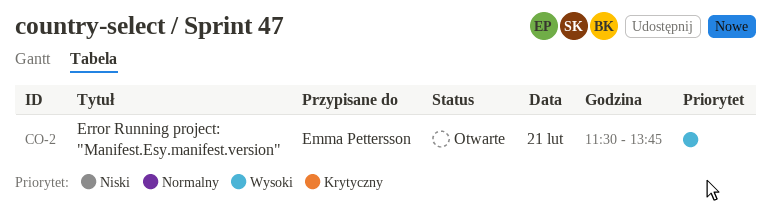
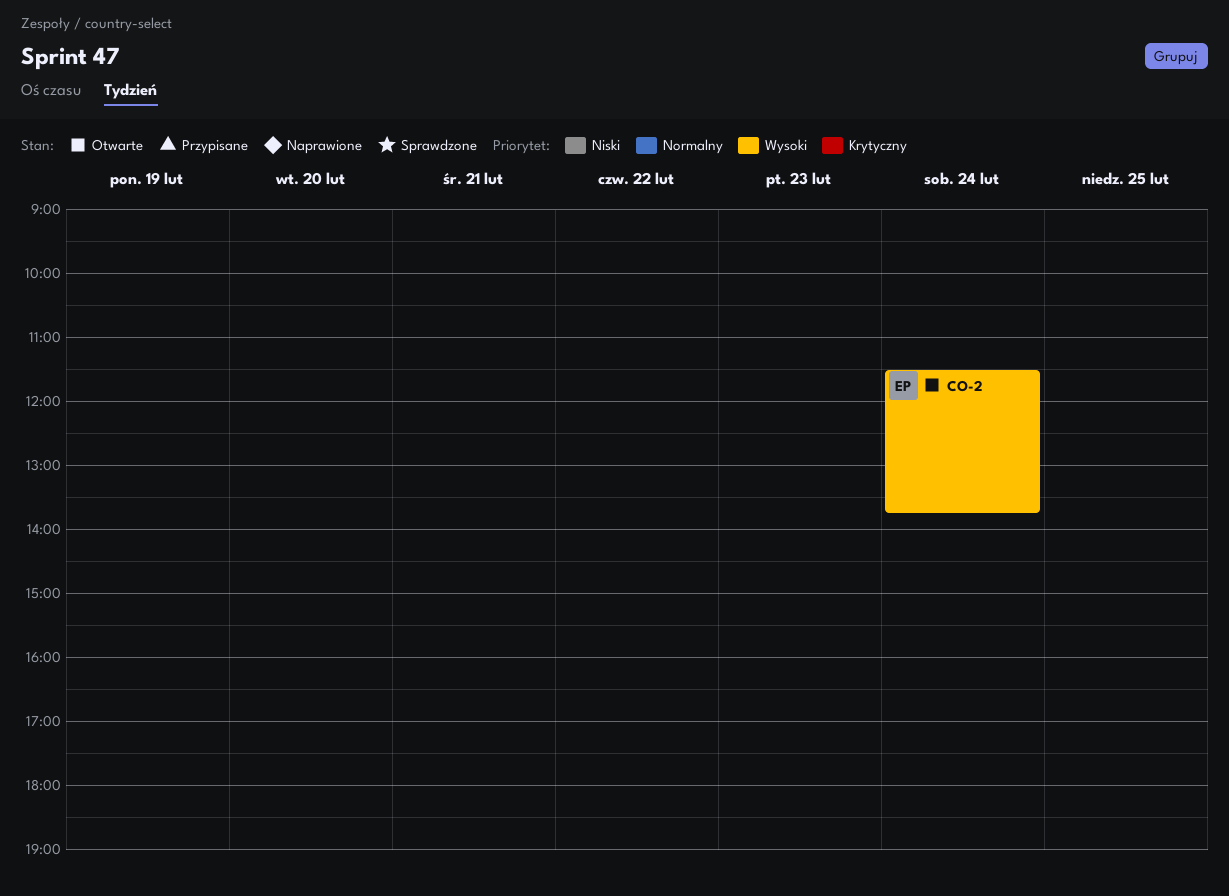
CO-2, day: Feb 21 -> Feb 24

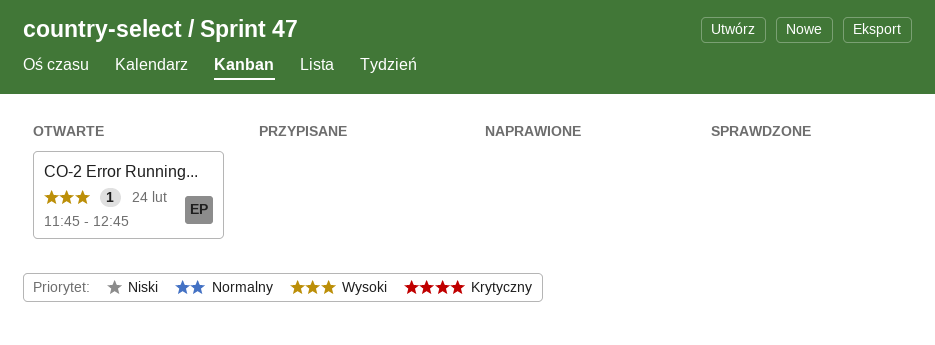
CO-2, begins: 11:30 -> 11:45
CO-2, ends: 13:45 -> 12:45

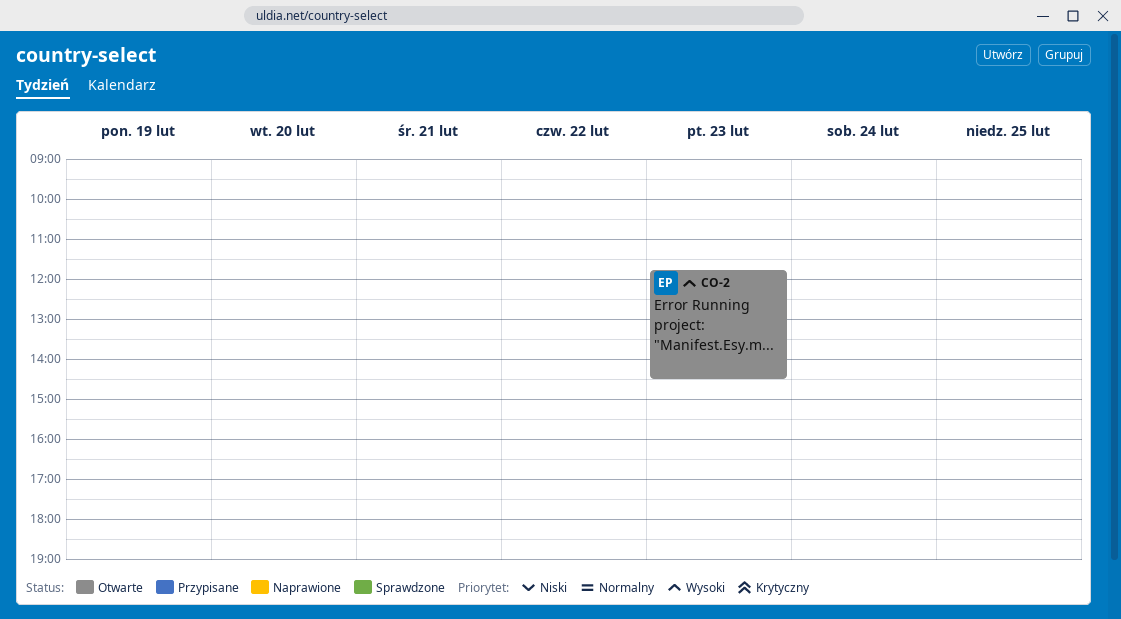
CO-2, day: Feb 24 -> Feb 23
CO-2, ends: 12:45 -> 14:30

